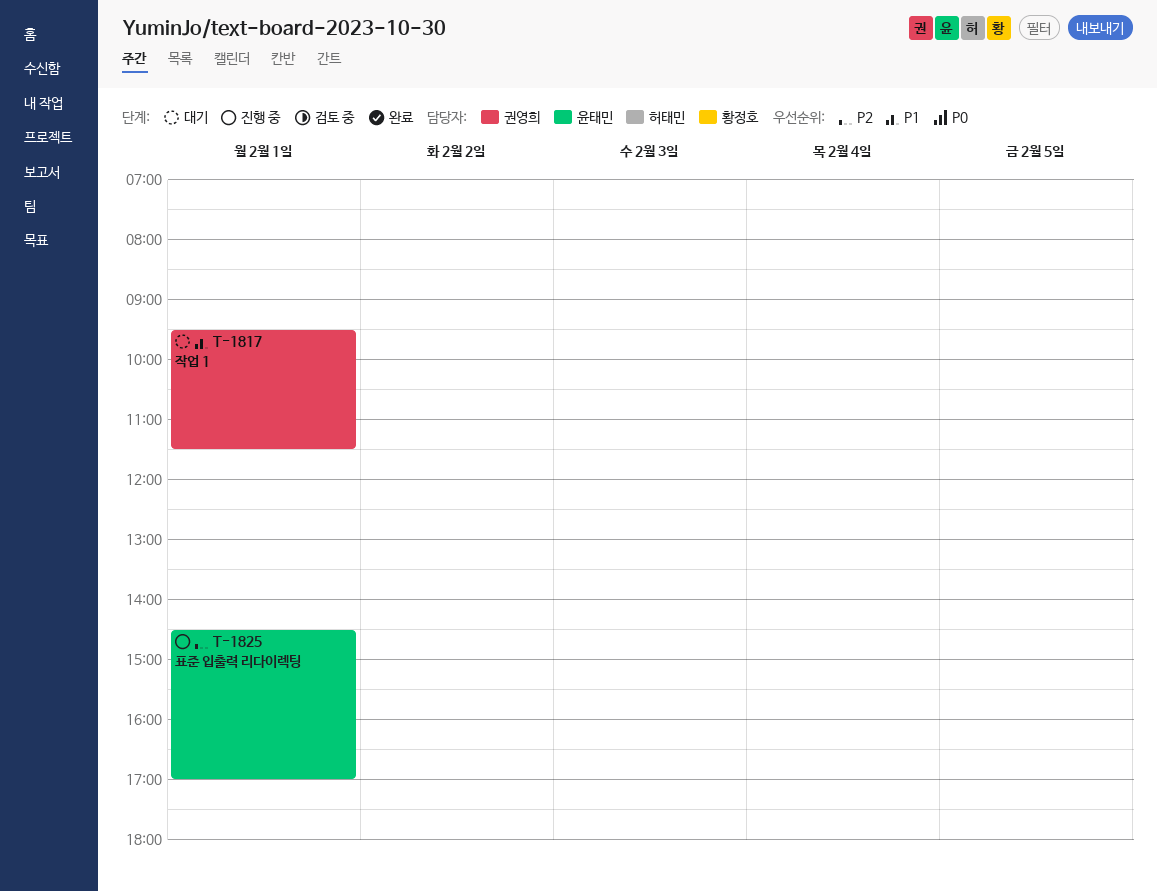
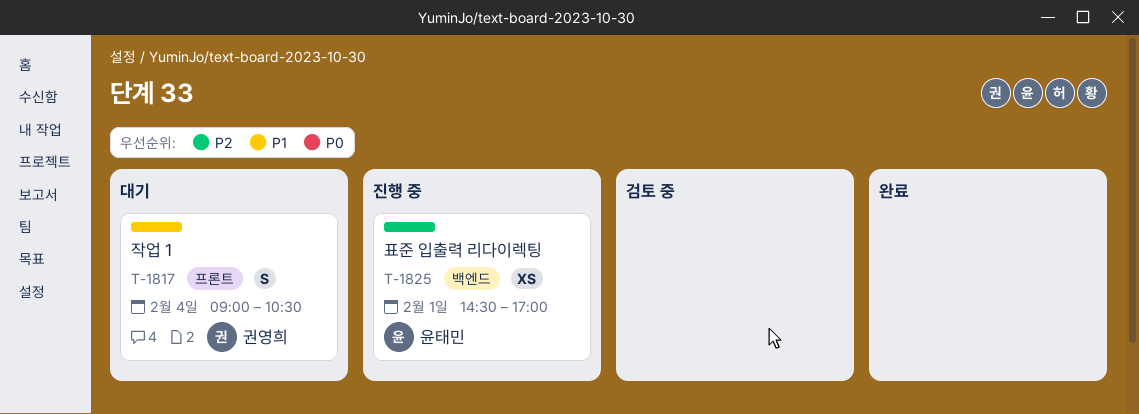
T-1817, day: Feb 1 -> Feb 4
T-1817, begins: 09:30 -> 09:00
T-1817, ends: 11:30 -> 10:30

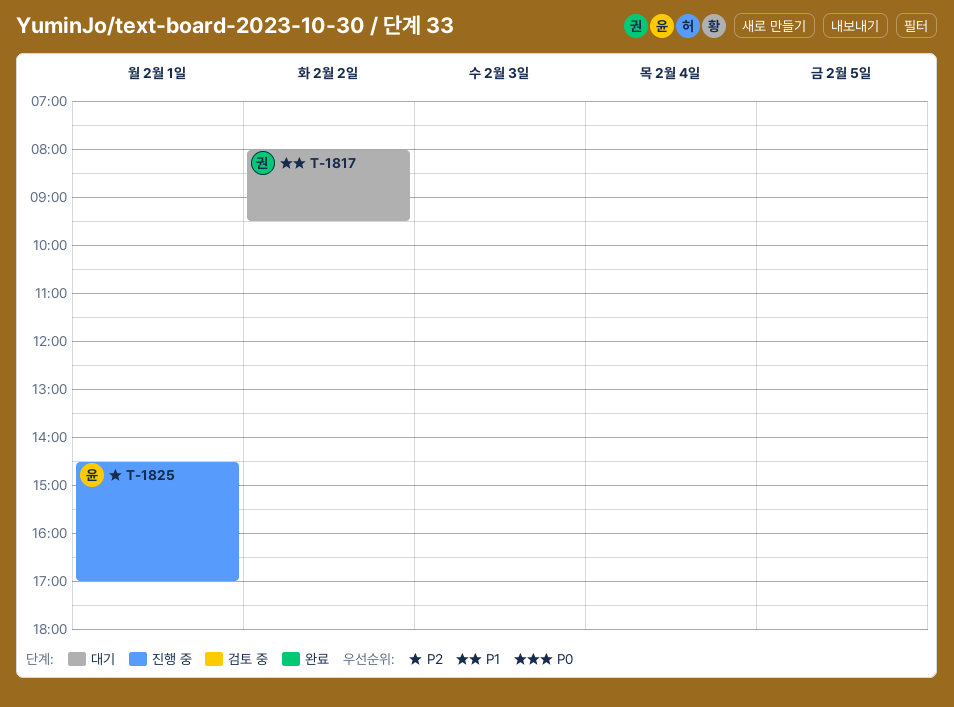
T-1817, day: Feb 4 -> Feb 2
T-1817, begins: 09:00 -> 08:00
T-1817, ends: 10:30 -> 09:30

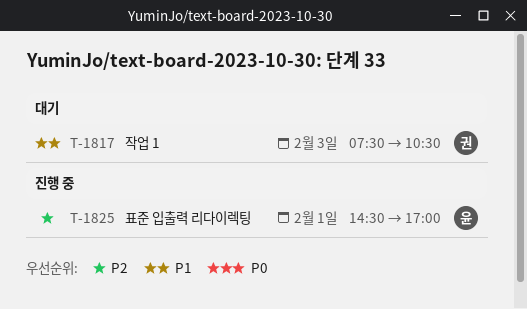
T-1817, day: Feb 2 -> Feb 3
T-1817, begins: 08:00 -> 07:30
T-1817, ends: 09:30 -> 10:30

